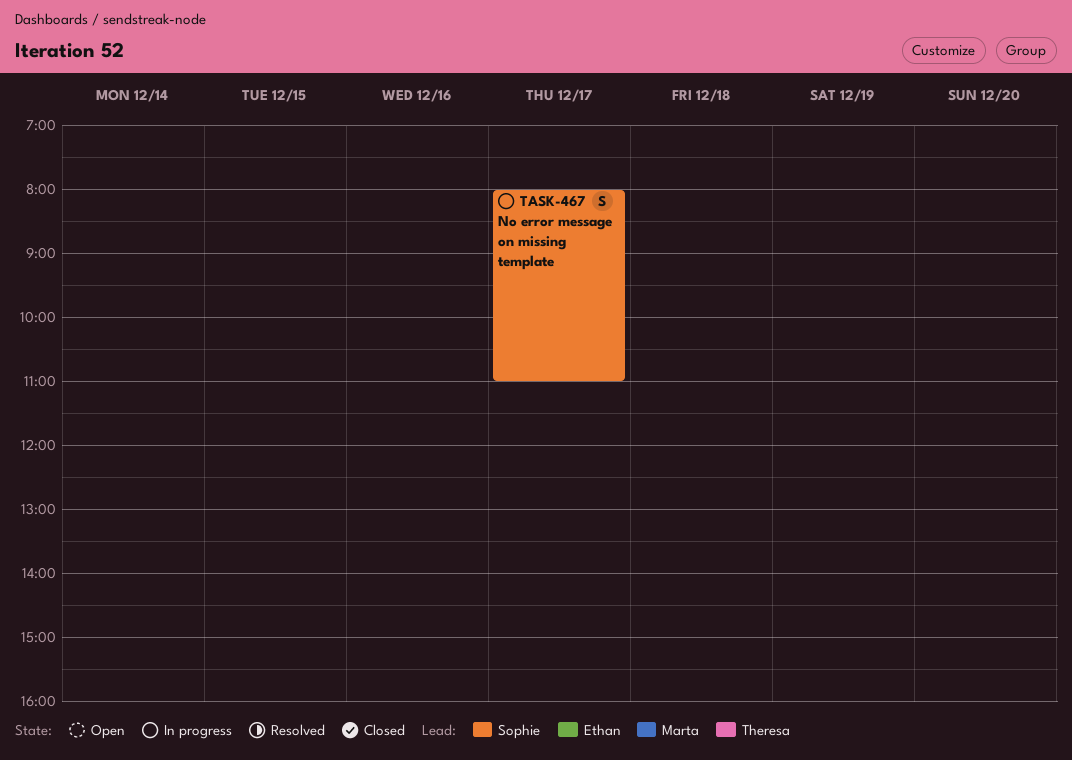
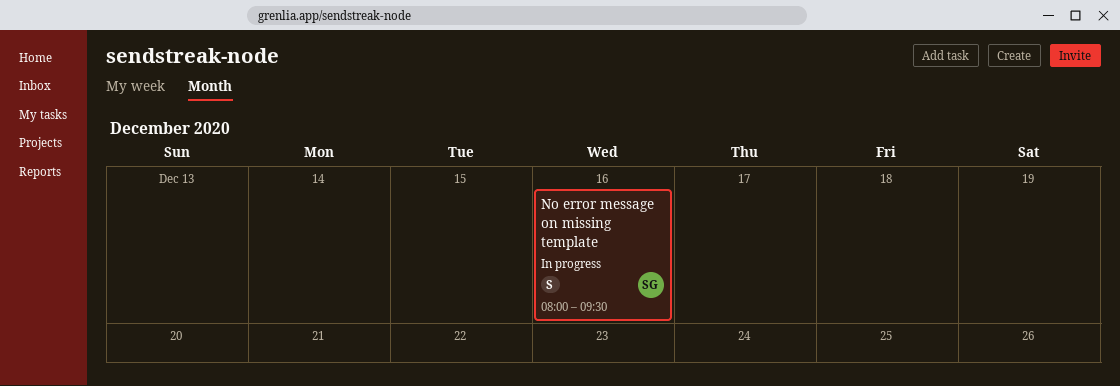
No error message on missing template, day: Dec 17 -> Dec 16
No error message on missing template, ends: 11:00 -> 09:30

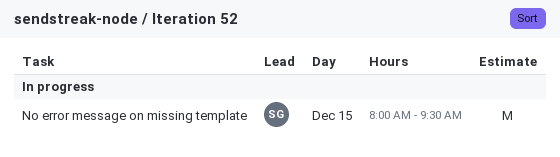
No error message on missing template, estimate: S -> M
No error message on missing template, day: Dec 16 -> Dec 15

